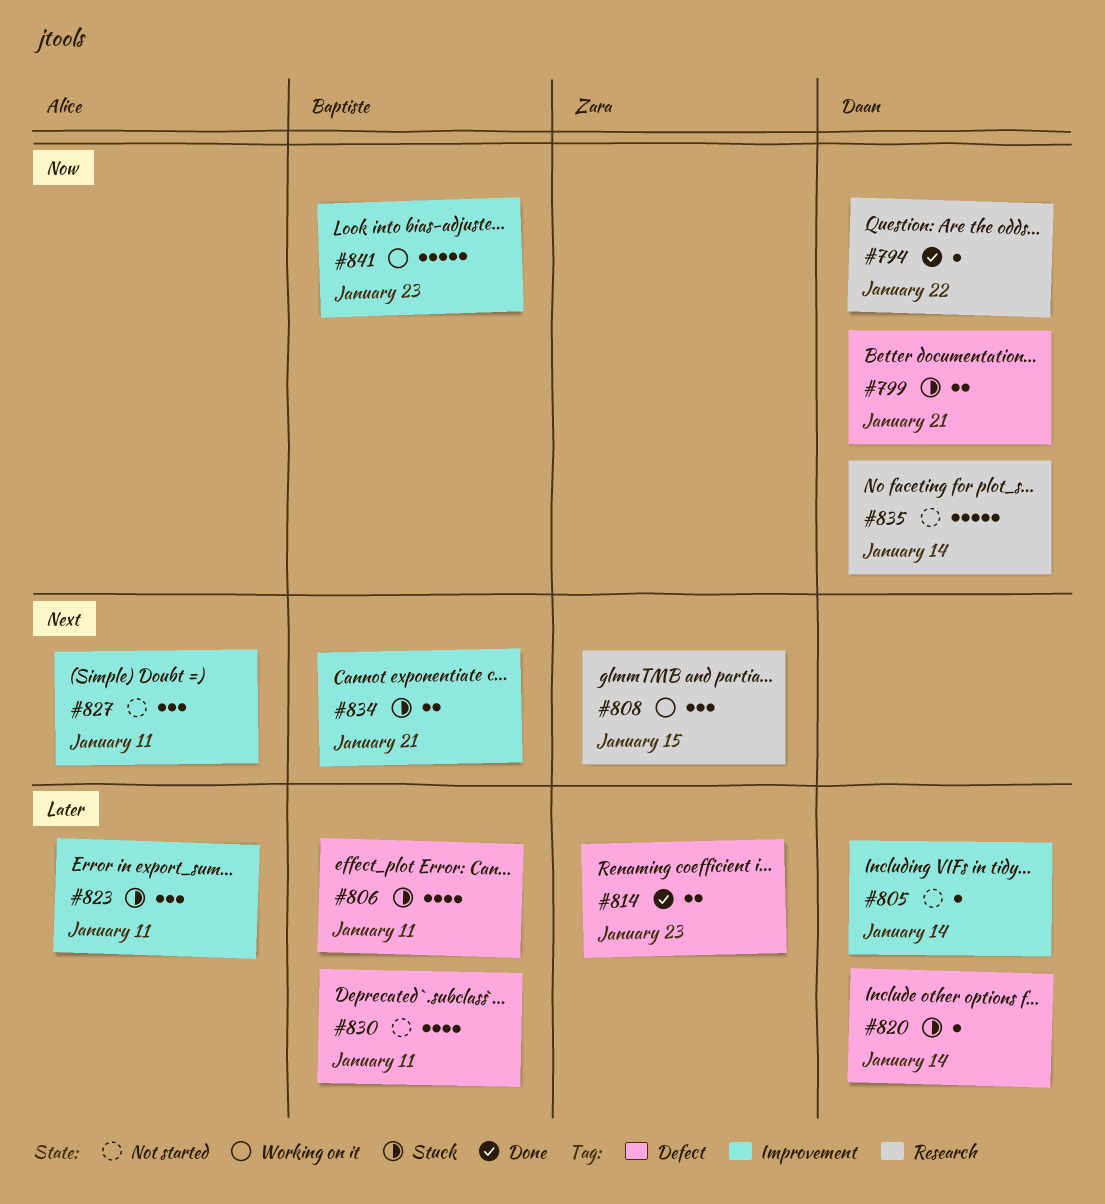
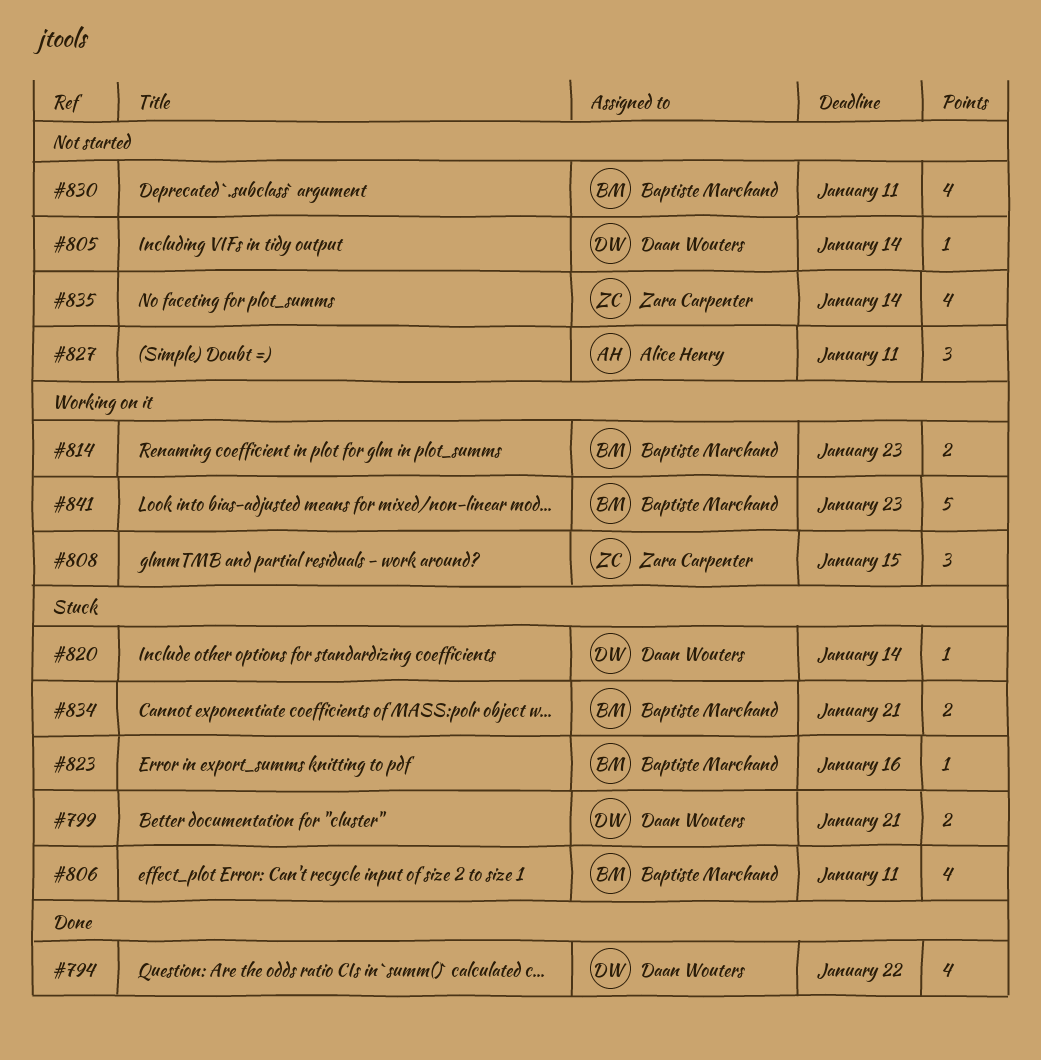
#794, estimate: 1 -> 4
#814, status: Done -> Working on it
#814, owner: Zara Carpenter -> Baptiste Marchand
#823, owner: Alice Henry -> Baptiste Marchand
#823, estimate: 3 -> 1
#823, due: Jan 11 -> Jan 16
#835, owner: Daan Wouters -> Zara Carpenter
#835, estimate: 5 -> 4

